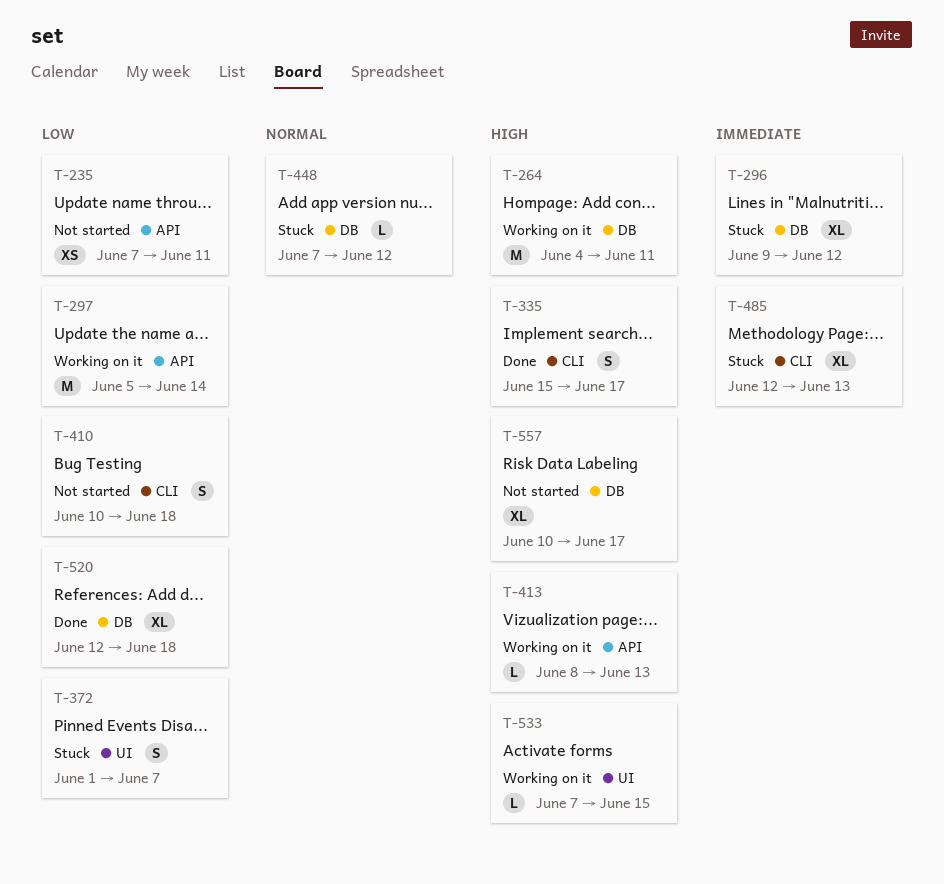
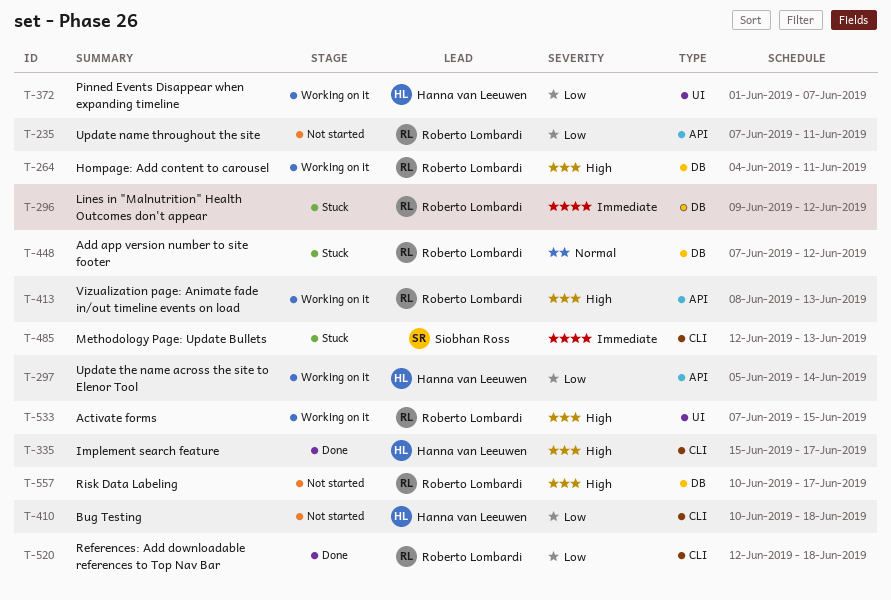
T-372, status: Stuck -> Working on it
T-520, label: DB -> CLI

